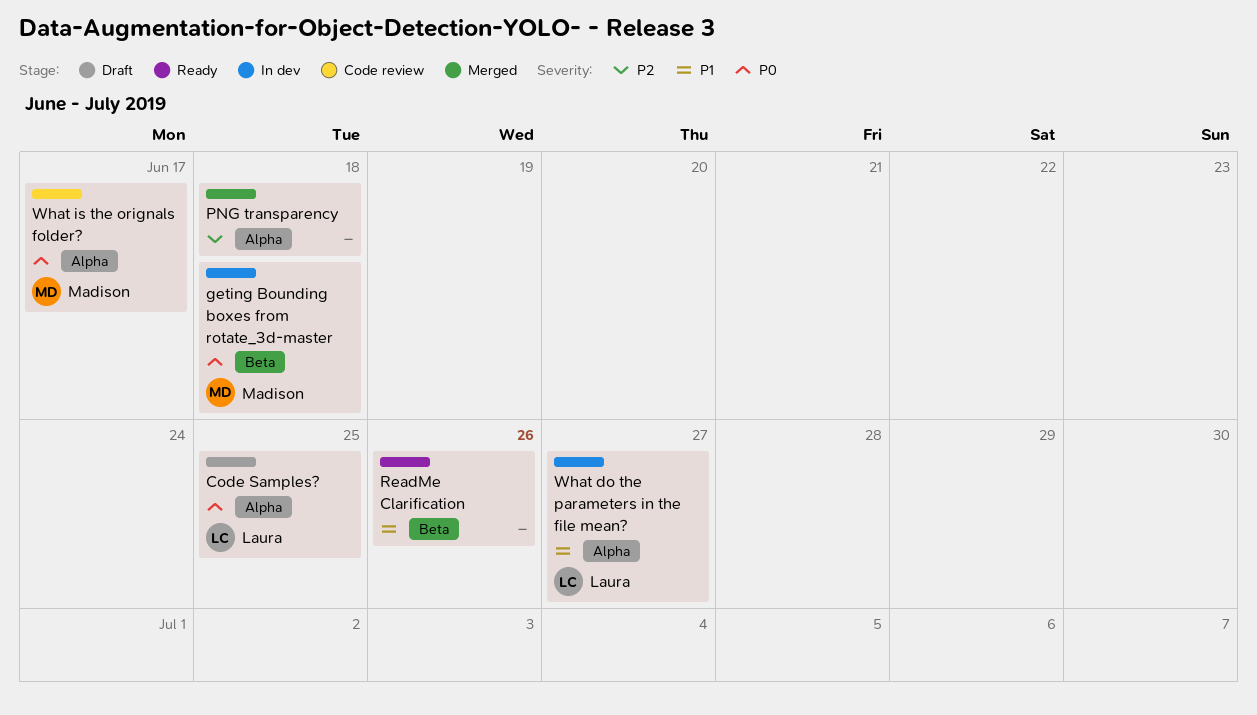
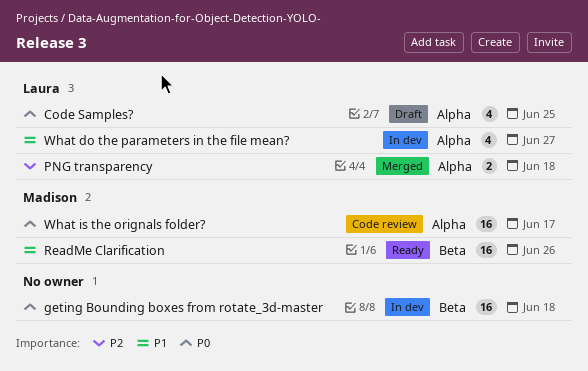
geting Bounding boxes from rotate_3d-master, owner: Madison -> none
PNG transparency, owner: none -> Laura
ReadMe Clarification, owner: none -> Madison

